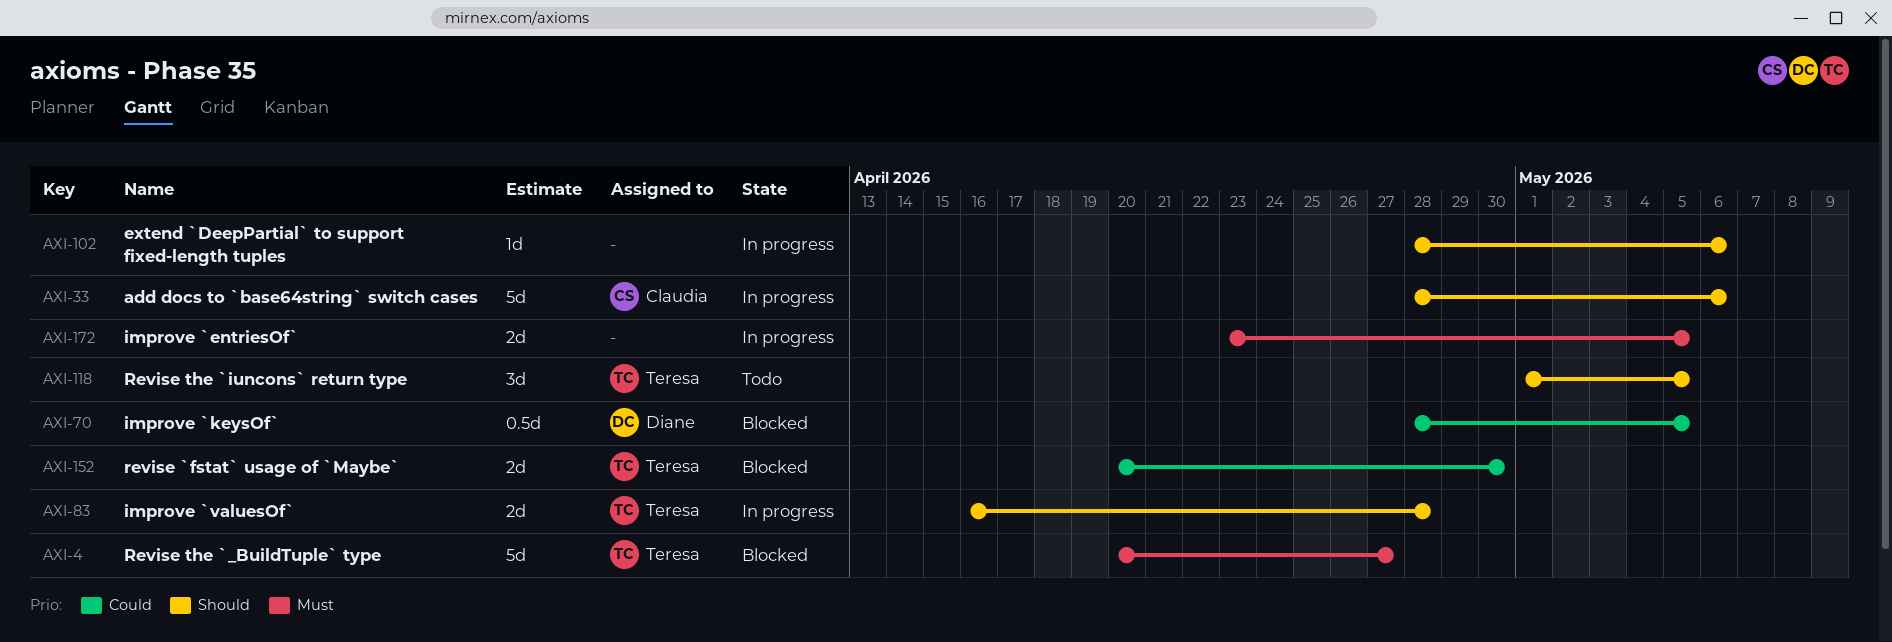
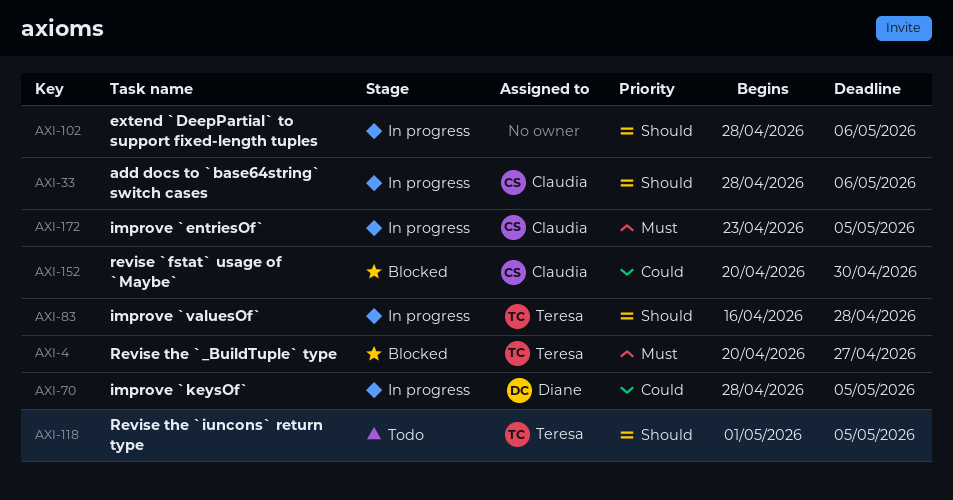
AXI-70, status: Blocked -> In progress
AXI-152, owner: Teresa -> Claudia
AXI-172, owner: none -> Claudia

